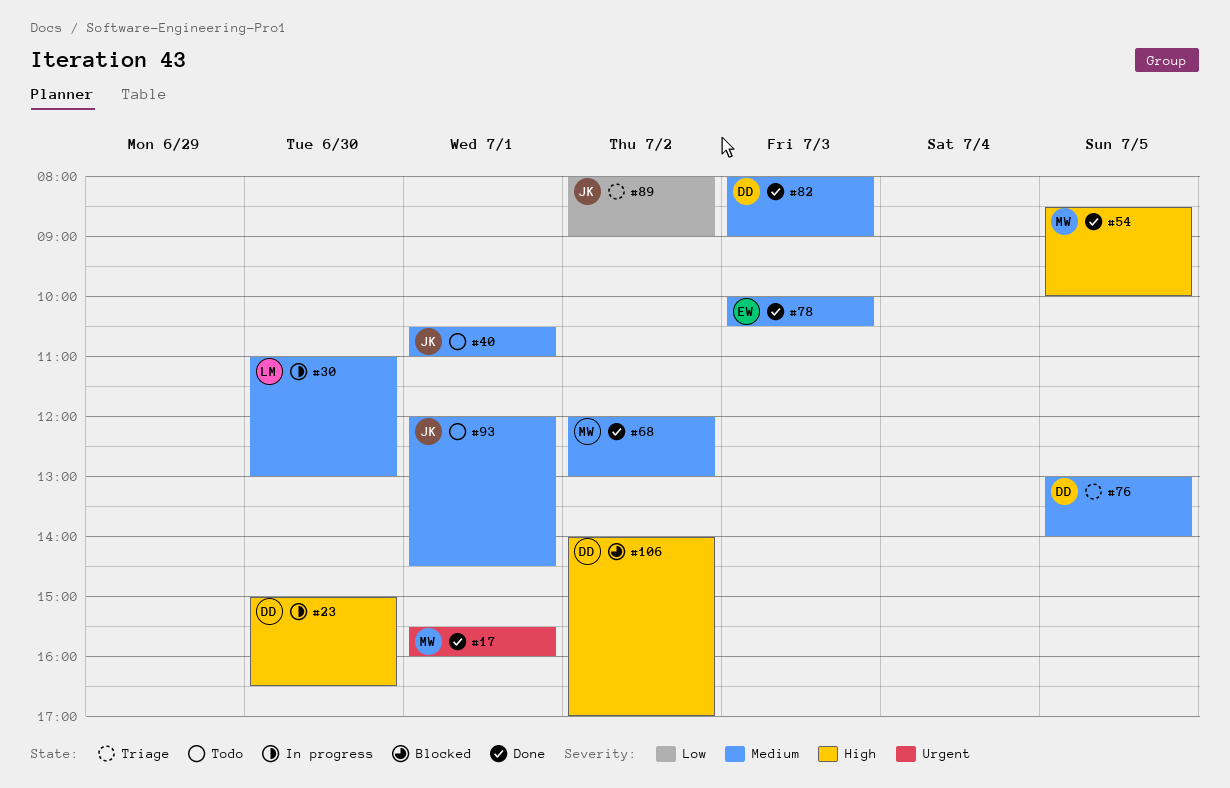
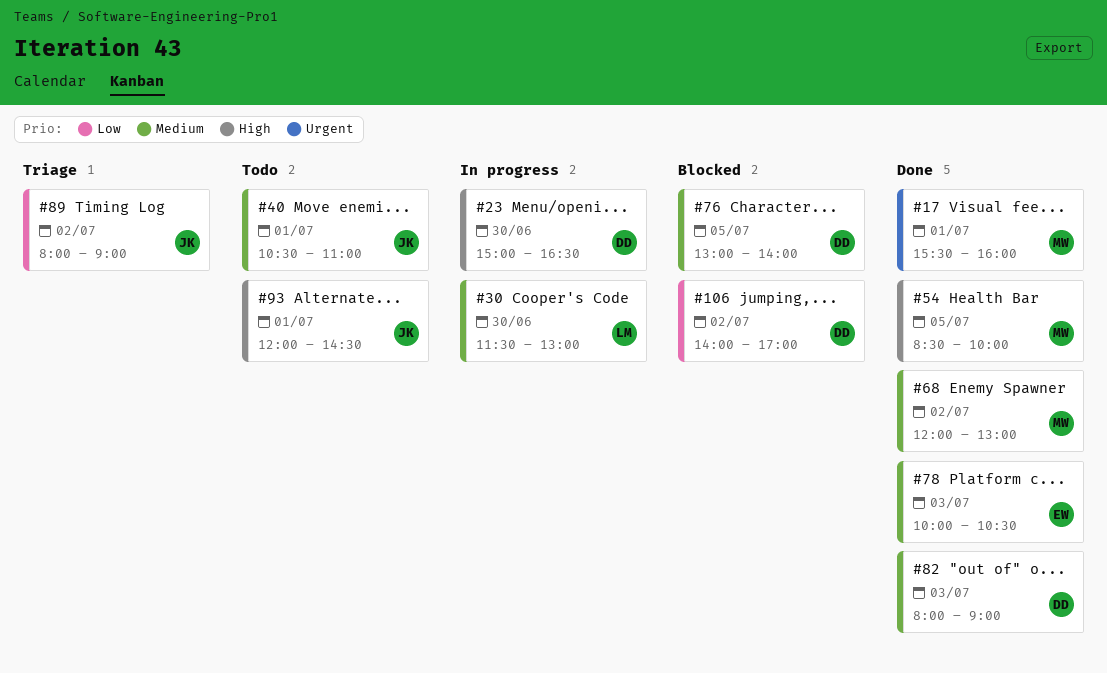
#30, begins: 11:00 -> 11:30
#76, status: Triage -> Blocked
#93, priority: Medium -> High
#106, priority: High -> Low

